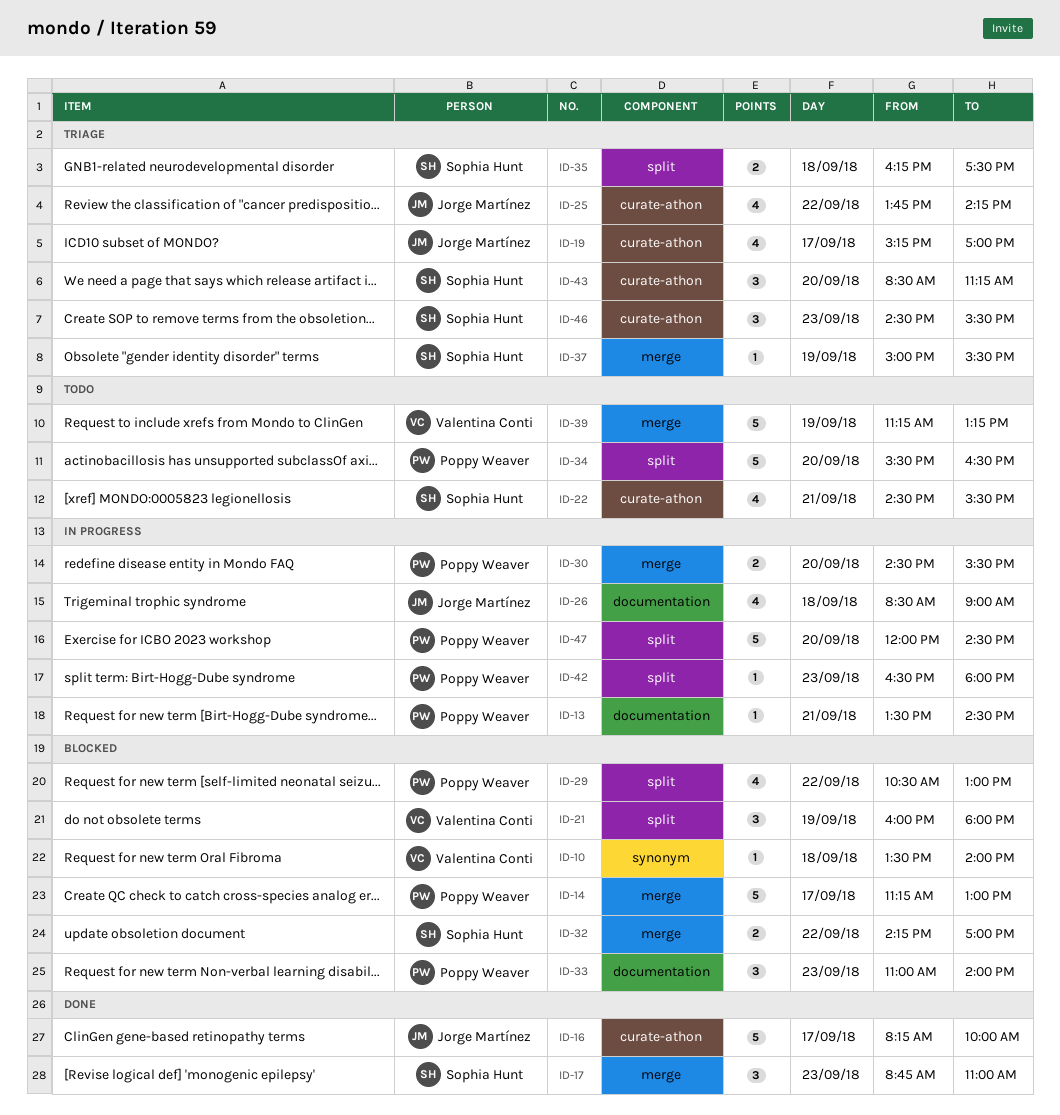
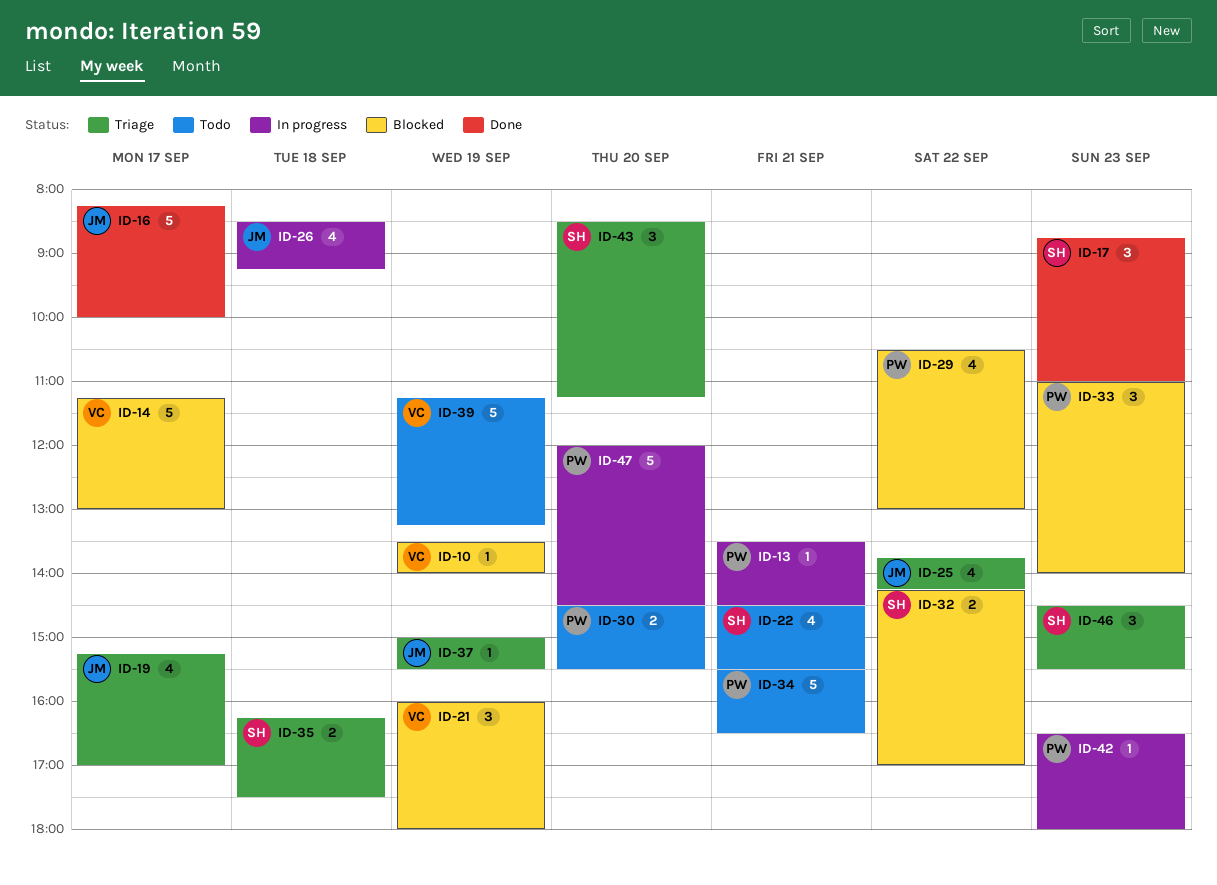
ID-10, day: Sep 18 -> Sep 19
ID-14, owner: Poppy Weaver -> Valentina Conti
ID-26, ends: 09:00 -> 09:15
ID-30, status: In progress -> Todo
ID-34, day: Sep 20 -> Sep 21
ID-37, owner: Sophia Hunt -> Jorge Martínez

